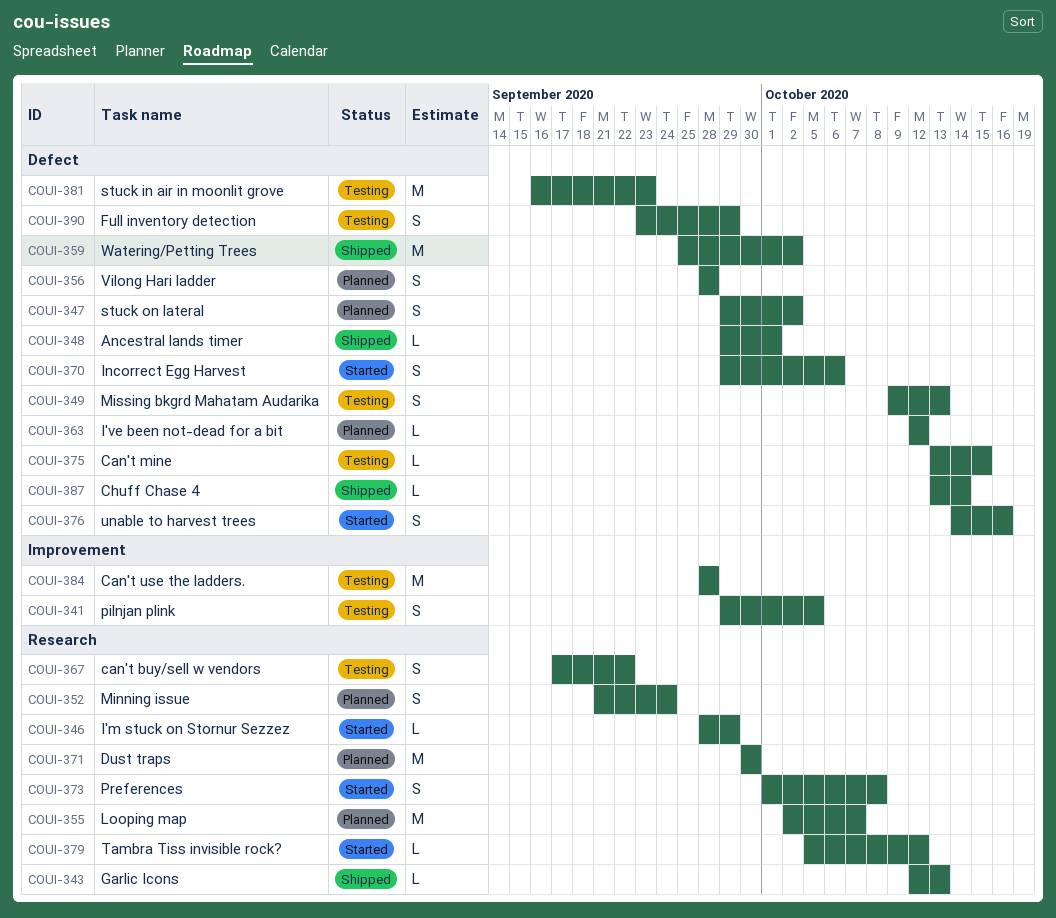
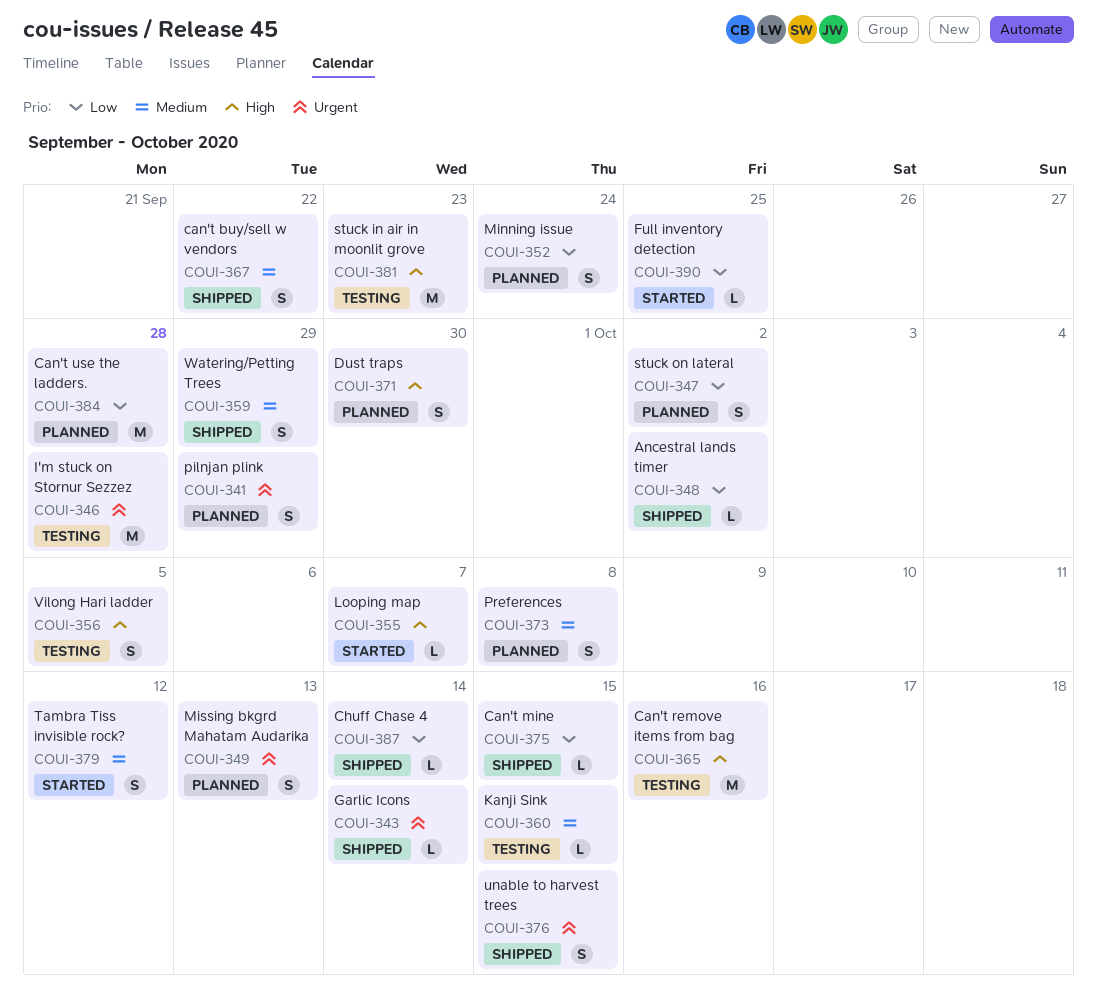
COUI-341, status: Testing -> Planned
COUI-341, due: Oct 5 -> Sep 29
COUI-343, due: Oct 13 -> Oct 14
COUI-346, status: Started -> Testing
COUI-346, estimate: L -> M
COUI-346, due: Sep 29 -> Sep 28
COUI-348, due: Oct 1 -> Oct 2
COUI-349, status: Testing -> Planned
COUI-355, status: Planned -> Started
COUI-355, estimate: M -> L
COUI-356, status: Planned -> Testing
COUI-356, due: Sep 28 -> Oct 5
COUI-359, estimate: M -> S
COUI-359, due: Oct 2 -> Sep 29
COUI-360: none -> present
COUI-363: present -> none
COUI-365: none -> present
COUI-367, status: Testing -> Shipped
COUI-370: present -> none
COUI-371, estimate: M -> S
COUI-373, status: Started -> Planned
COUI-375, status: Testing -> Shipped
COUI-376, status: Started -> Shipped
COUI-376, due: Oct 16 -> Oct 15
COUI-379, estimate: L -> S
COUI-384, status: Testing -> Planned
COUI-390, status: Testing -> Started
COUI-390, estimate: S -> L
COUI-390, due: Sep 29 -> Sep 25

